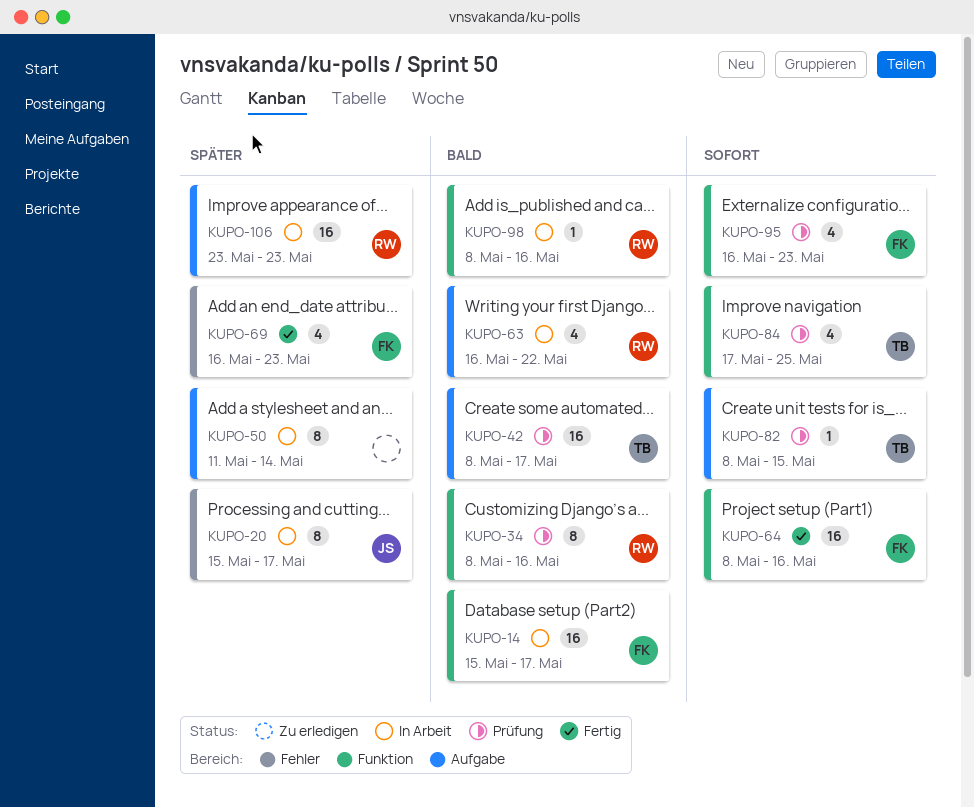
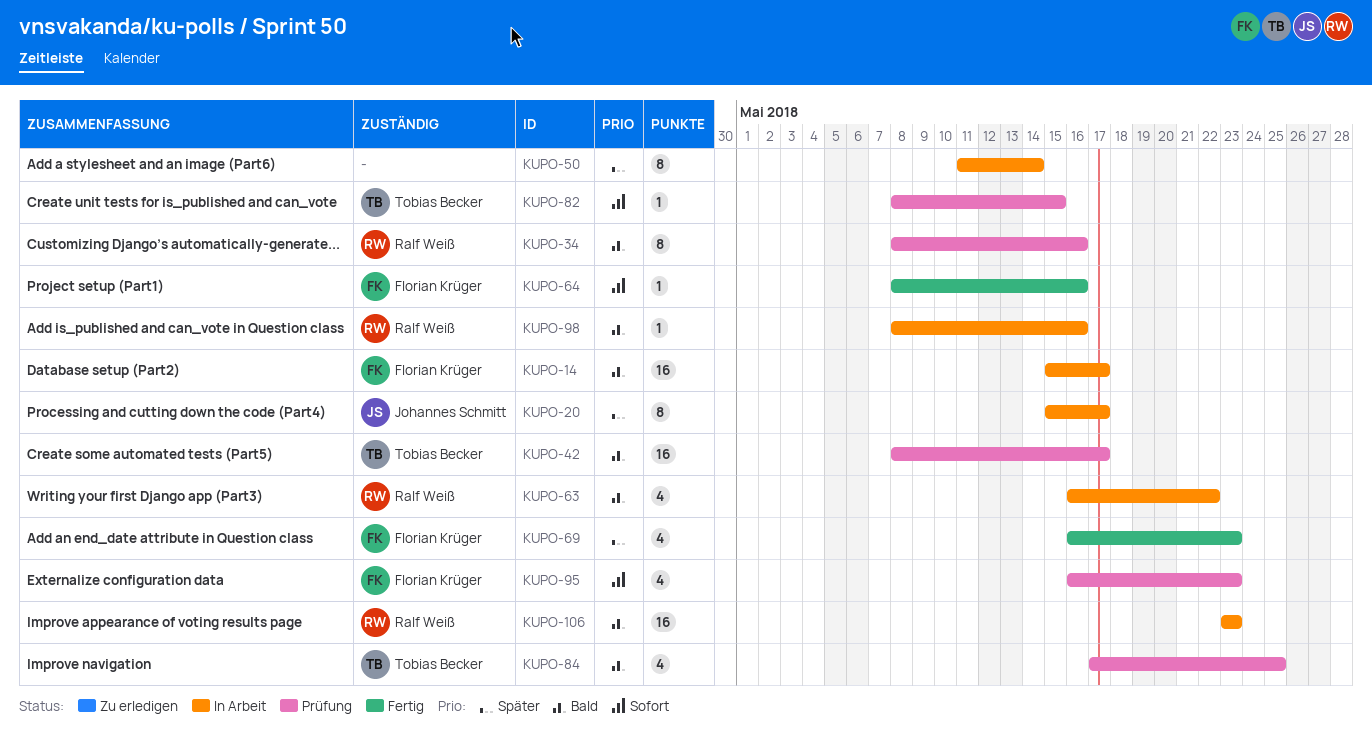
KUPO-64, estimate: 16 -> 1
KUPO-84, priority: Sofort -> Bald
KUPO-106, priority: Später -> Bald

